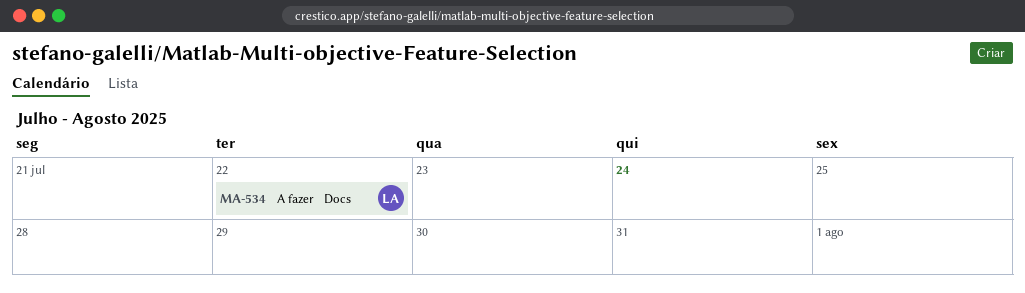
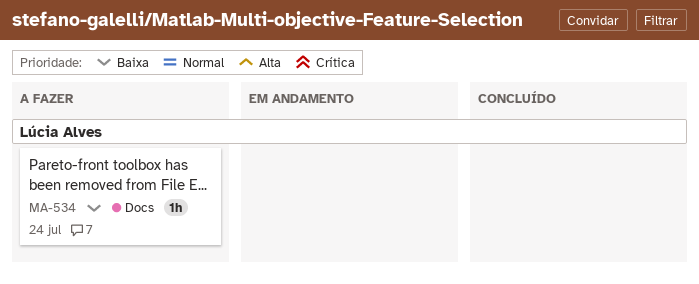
MA-534, due: Jul 22 -> Jul 24

